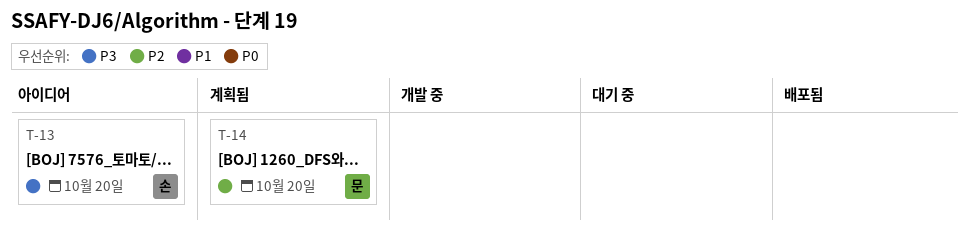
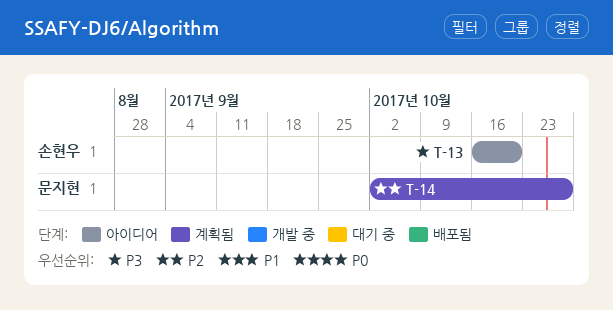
T-14, due: Oct 20 -> Oct 27

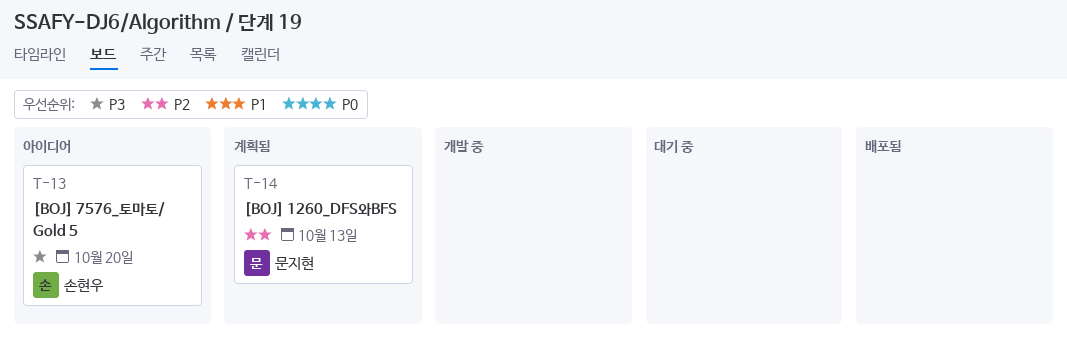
T-14, due: Oct 27 -> Oct 13

